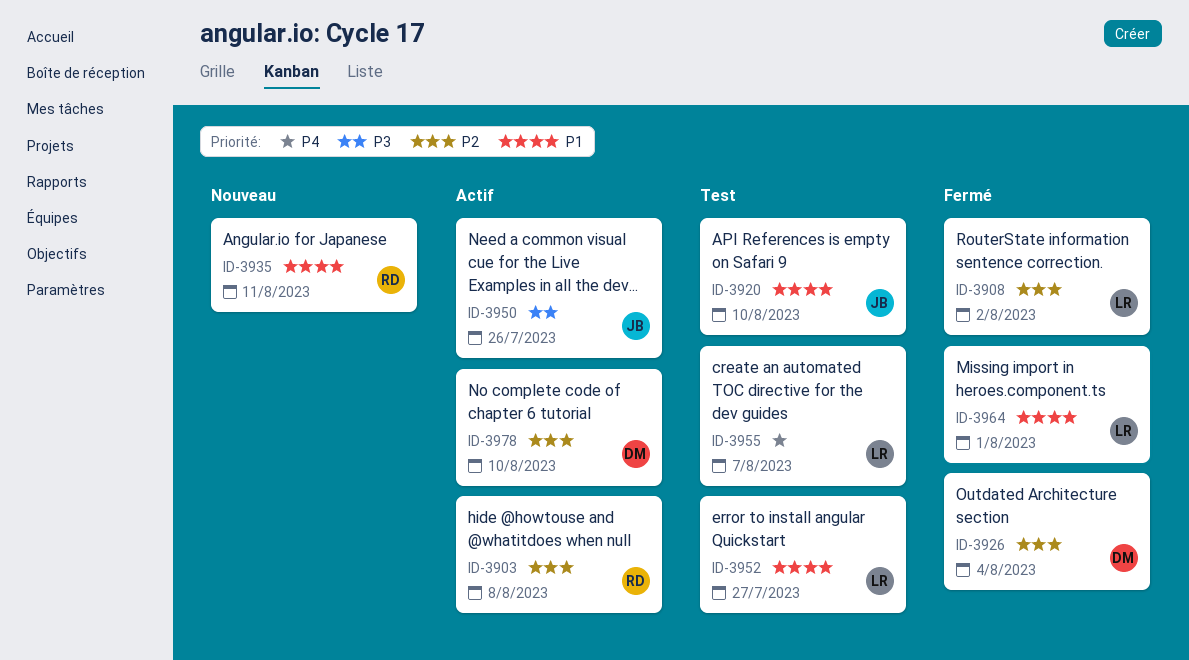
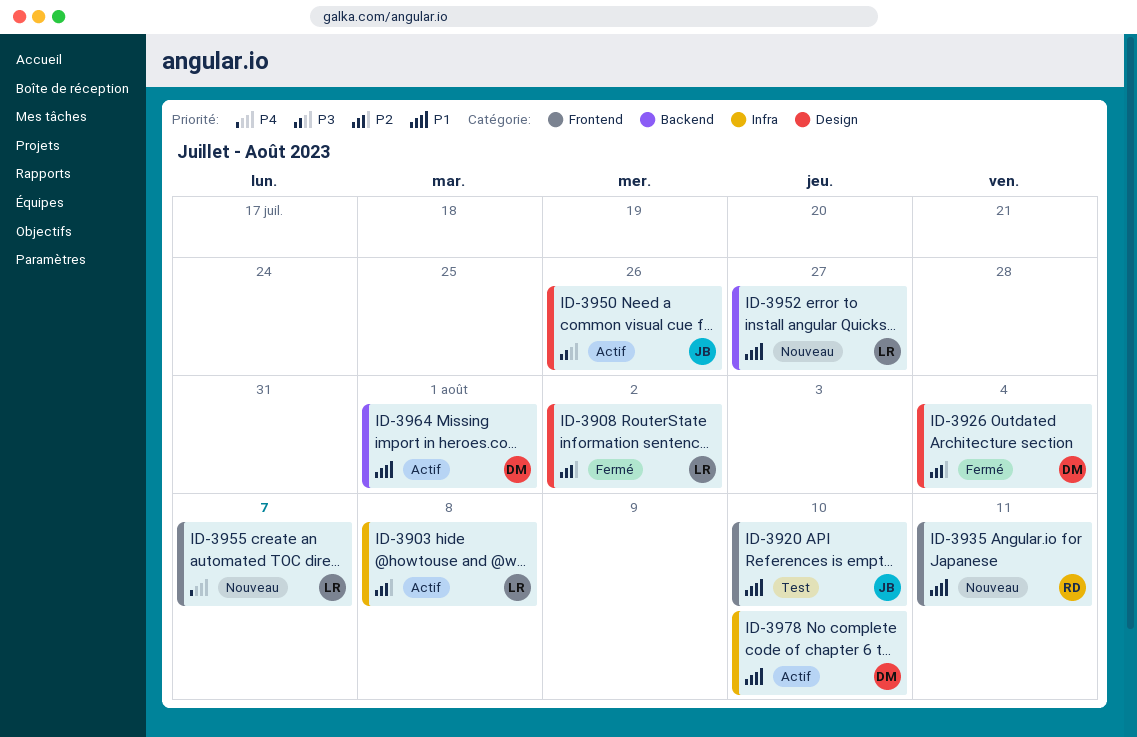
ID-3903, owner: RD -> LR
ID-3952, status: Test -> Nouveau
ID-3955, status: Test -> Nouveau
ID-3964, status: Fermé -> Actif
ID-3964, owner: LR -> DM
ID-3978, priority: P2 -> P1

